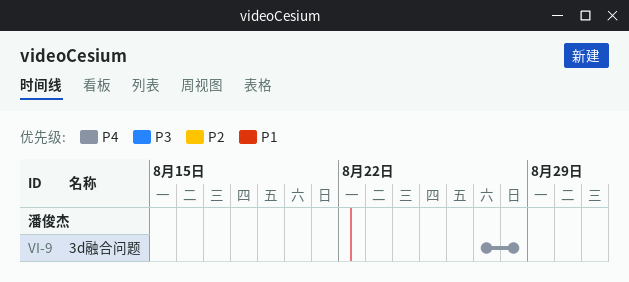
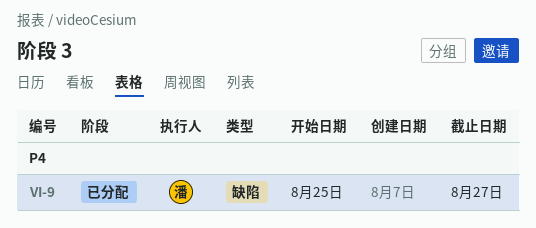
VI-9, start: Aug 27 -> Aug 25
VI-9, due: Aug 28 -> Aug 27

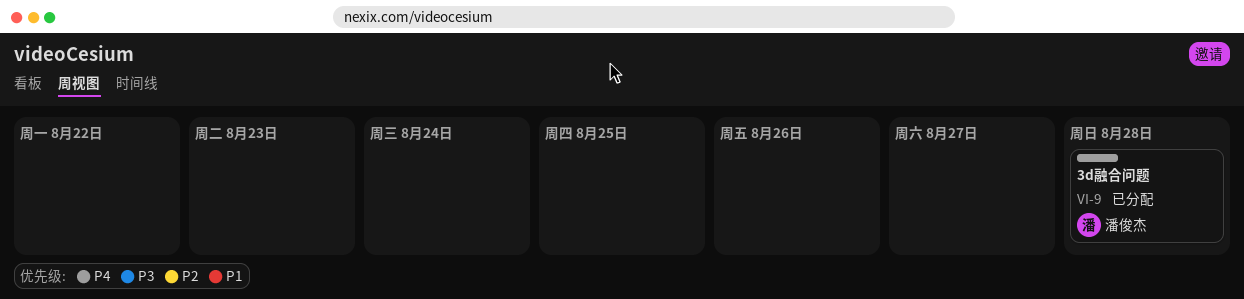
VI-9, due: Aug 27 -> Aug 28

